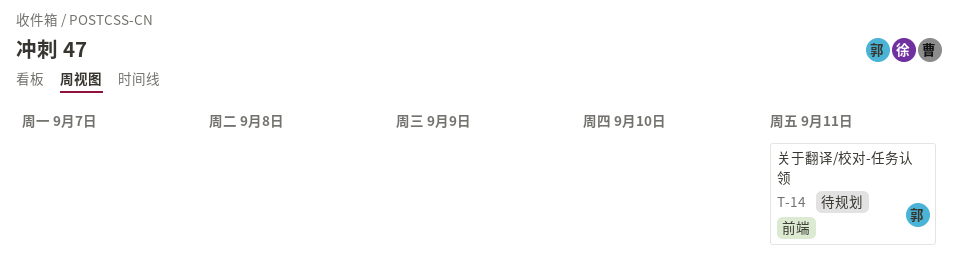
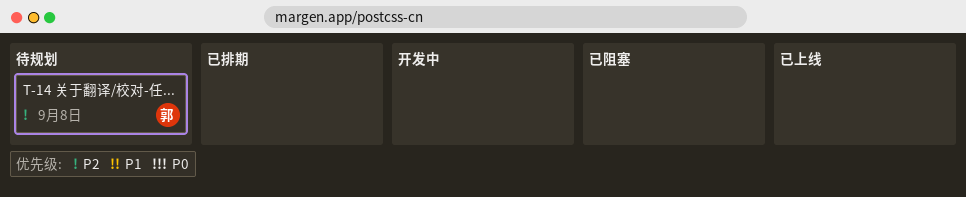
T-14, due: Sep 11 -> Sep 8

